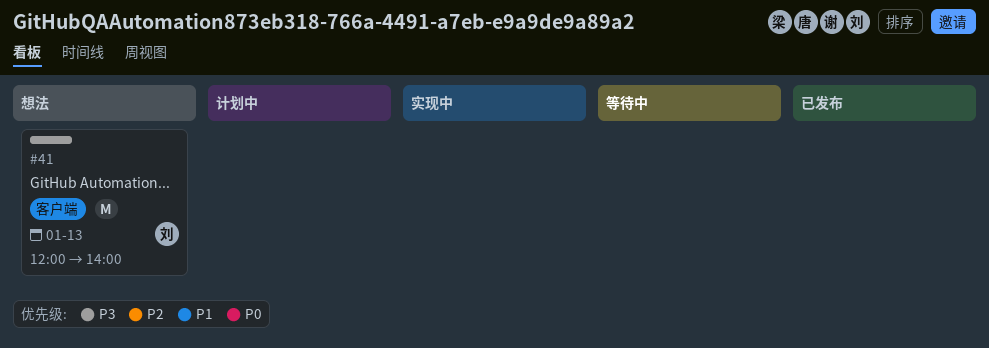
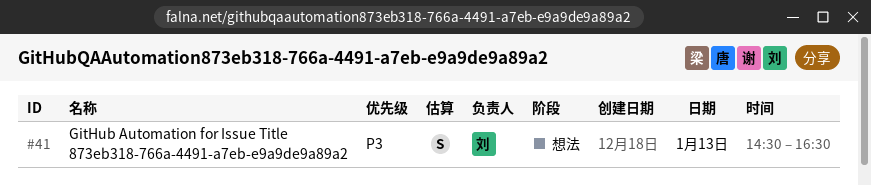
#41, estimate: M -> S
#41, begins: 12:00 -> 14:30
#41, ends: 14:00 -> 16:30

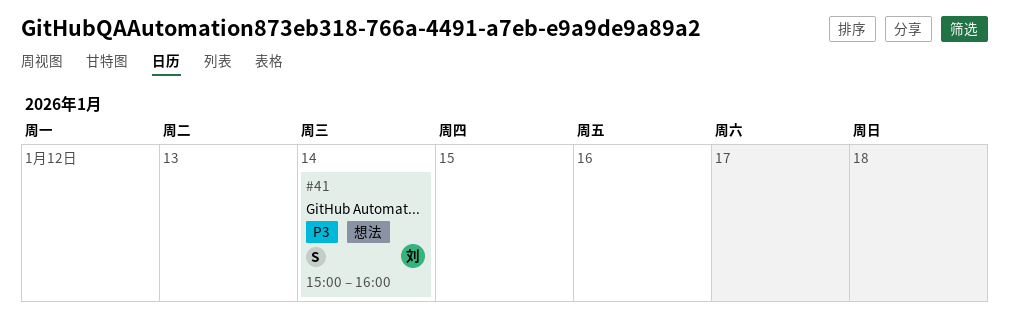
#41, day: Jan 13 -> Jan 14
#41, begins: 14:30 -> 15:00
#41, ends: 16:30 -> 16:00

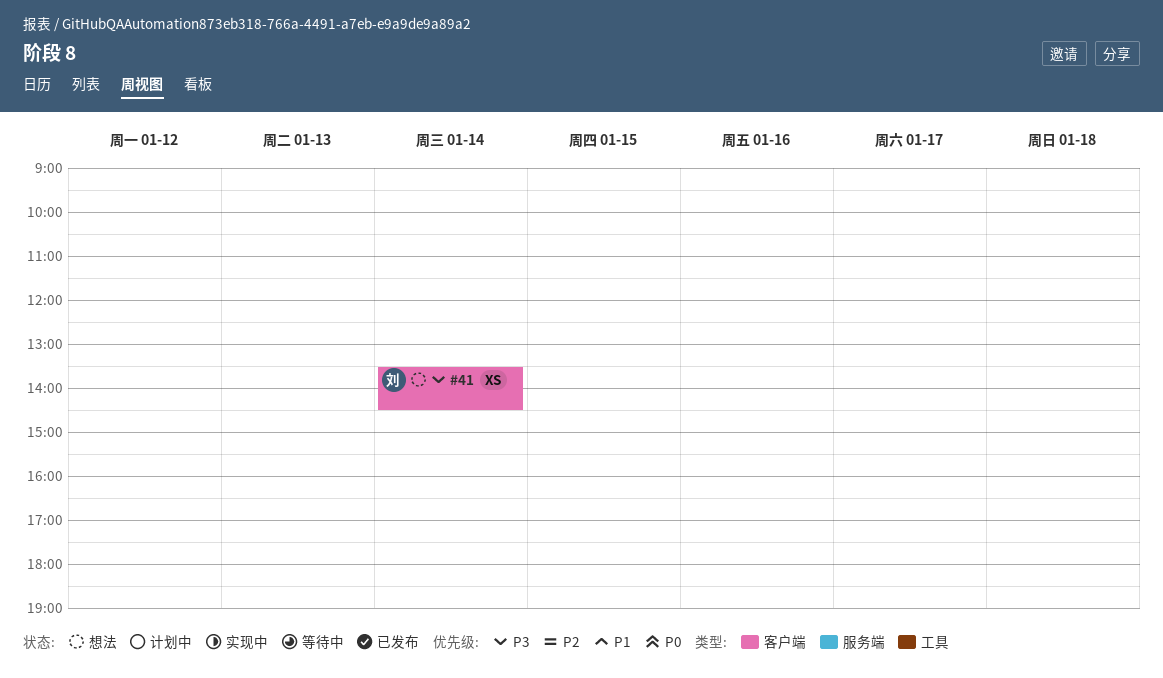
#41, estimate: S -> XS
#41, begins: 15:00 -> 13:30
#41, ends: 16:00 -> 14:30

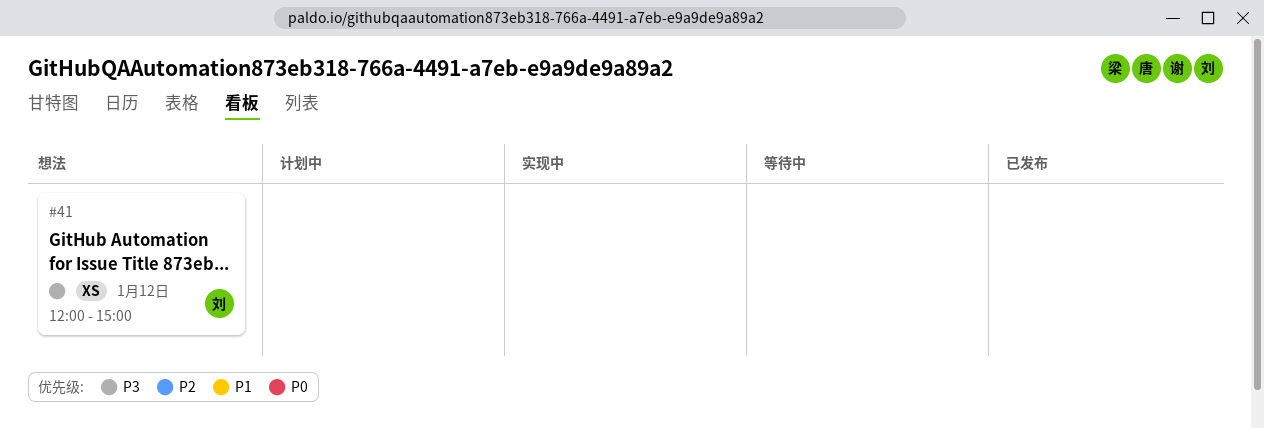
#41, day: Jan 14 -> Jan 12
#41, begins: 13:30 -> 12:00
#41, ends: 14:30 -> 15:00

